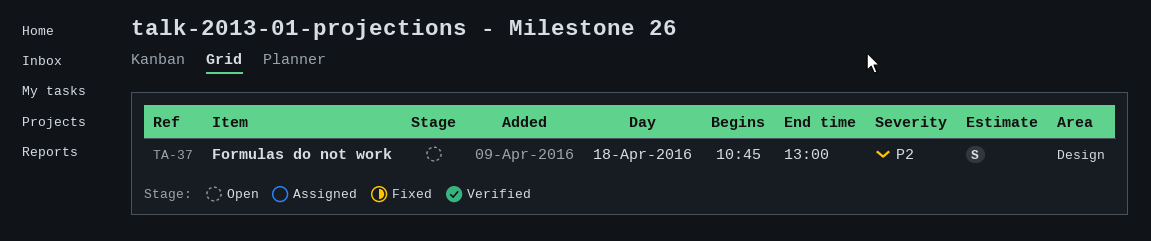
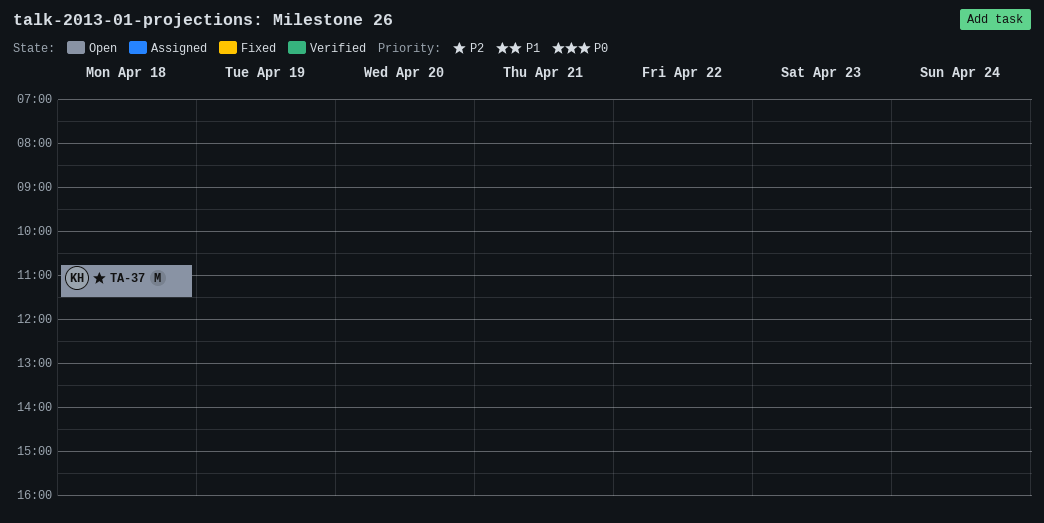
TA-37, estimate: S -> M
TA-37, ends: 13:00 -> 11:30

